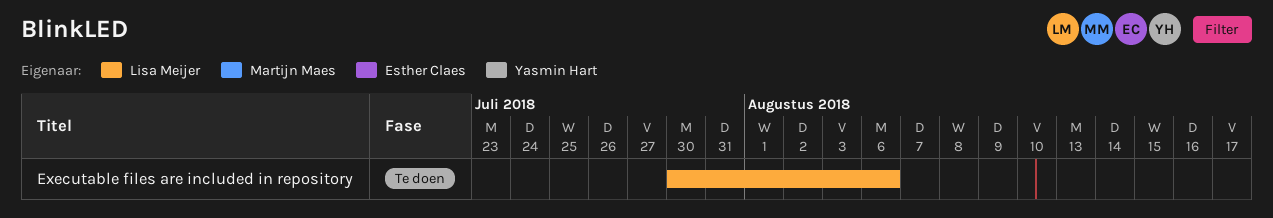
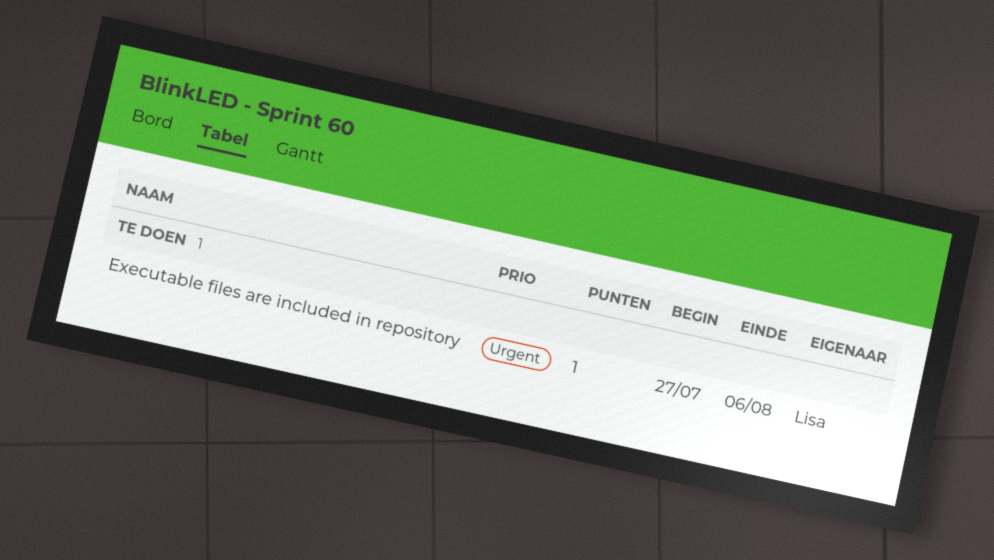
Executable files are included in repository, start: Jul 30 -> Jul 27

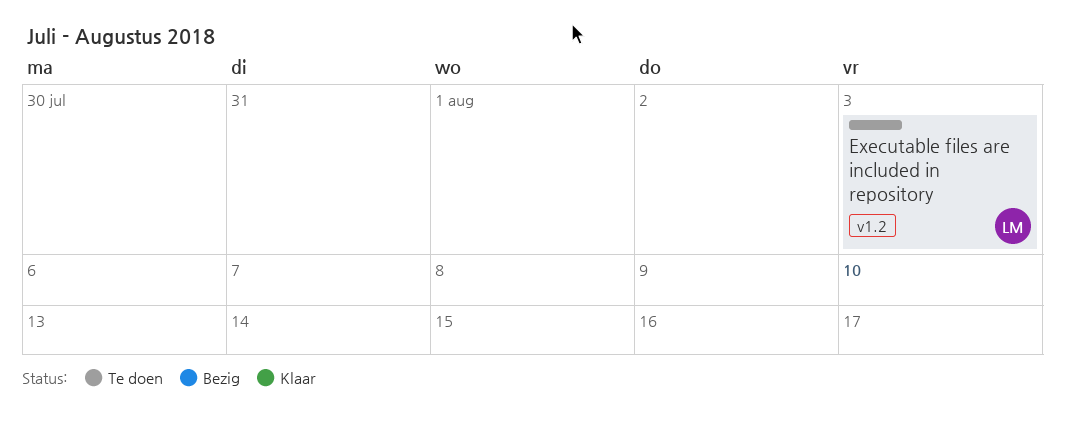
Executable files are included in repository, due: Aug 6 -> Aug 3

